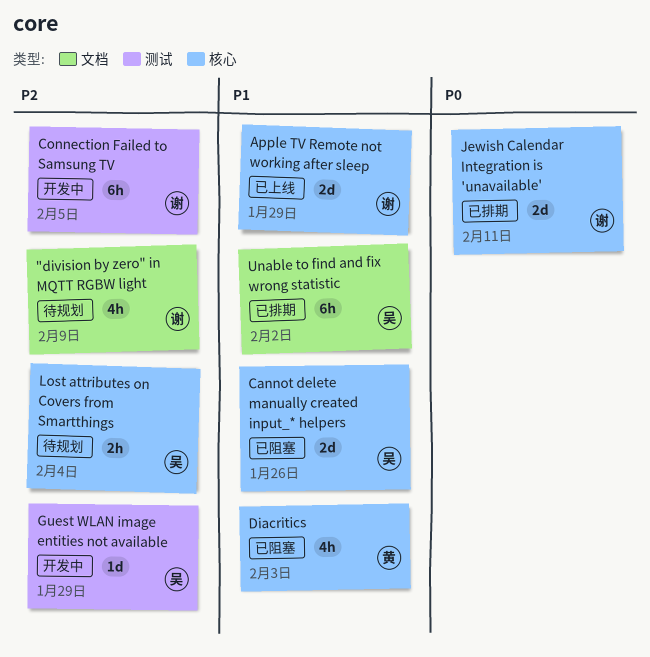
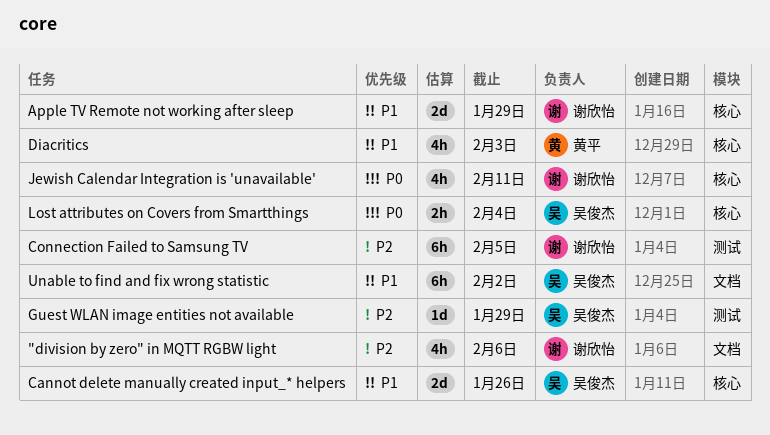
"division by zero" in MQTT RGBW light, due: Feb 9 -> Feb 6
Jewish Calendar Integration is 'unavailable', estimate: 2d -> 4h
Lost attributes on Covers from Smartthings, priority: P2 -> P0

